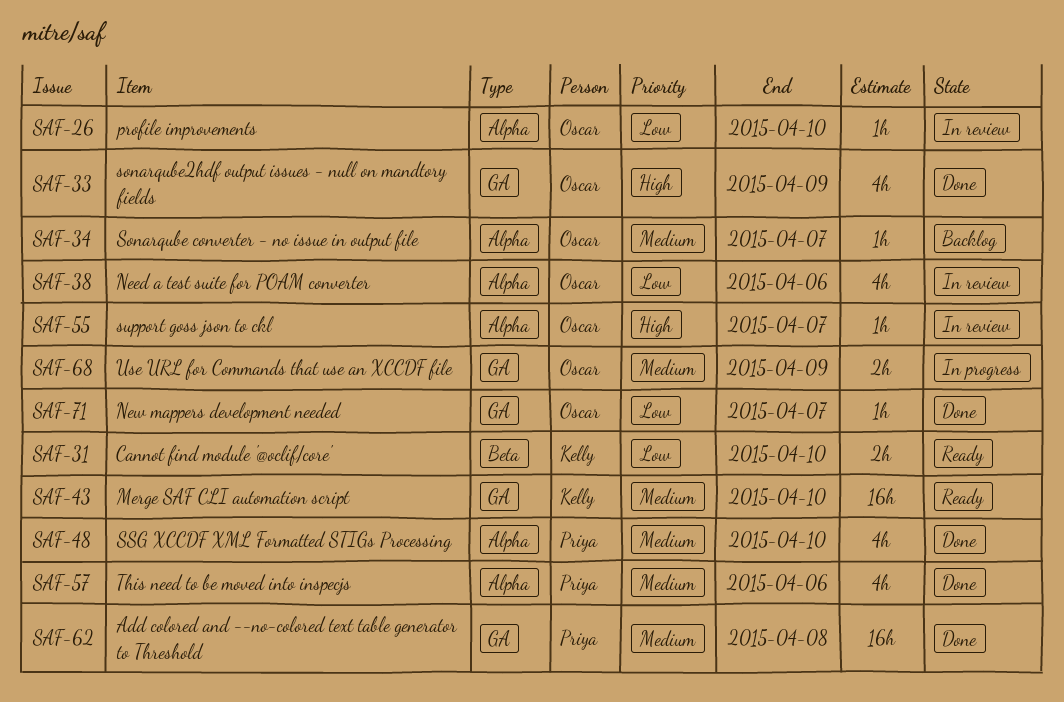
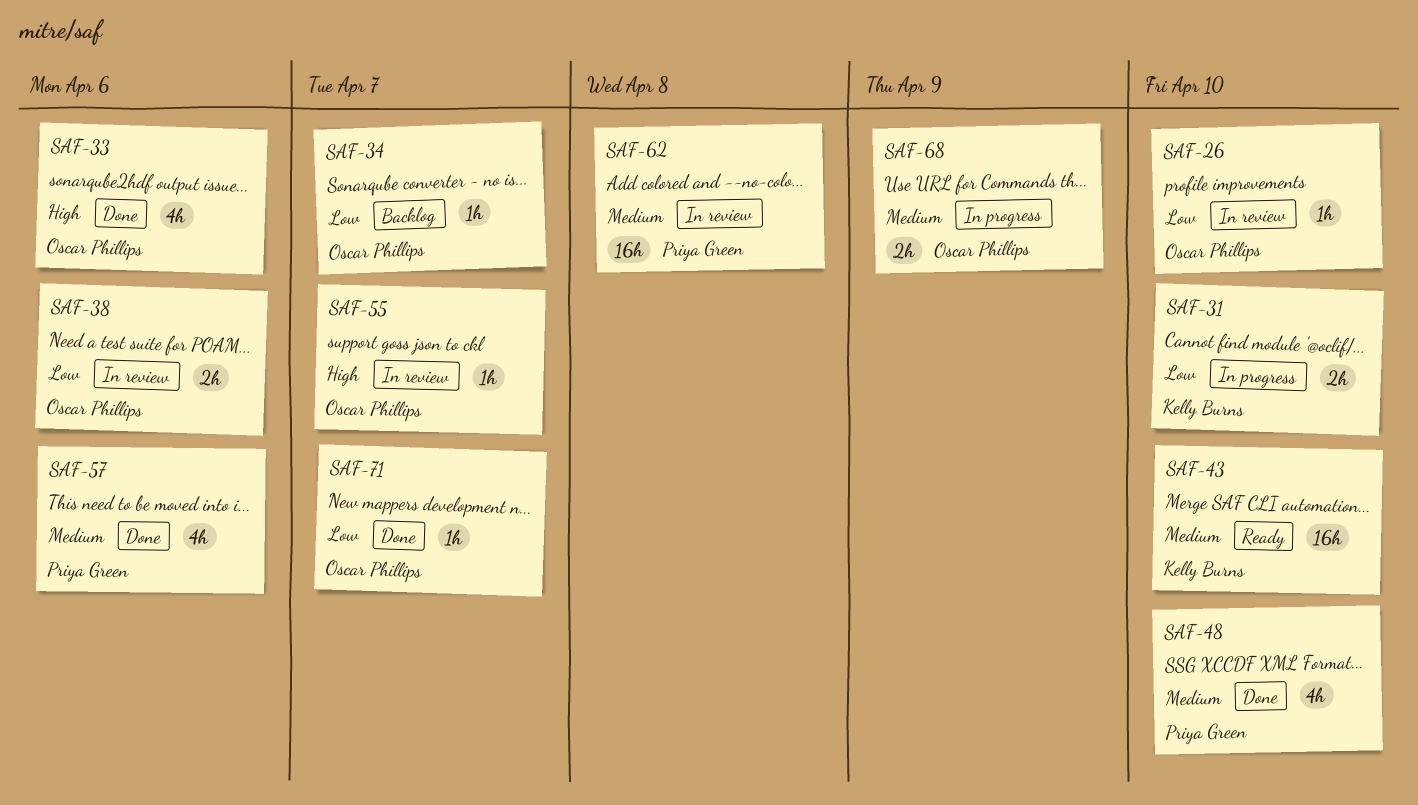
SAF-31, status: Ready -> In progress
SAF-33, due: Apr 9 -> Apr 6
SAF-34, priority: Medium -> Low
SAF-38, estimate: 4h -> 2h
SAF-62, status: Done -> In review

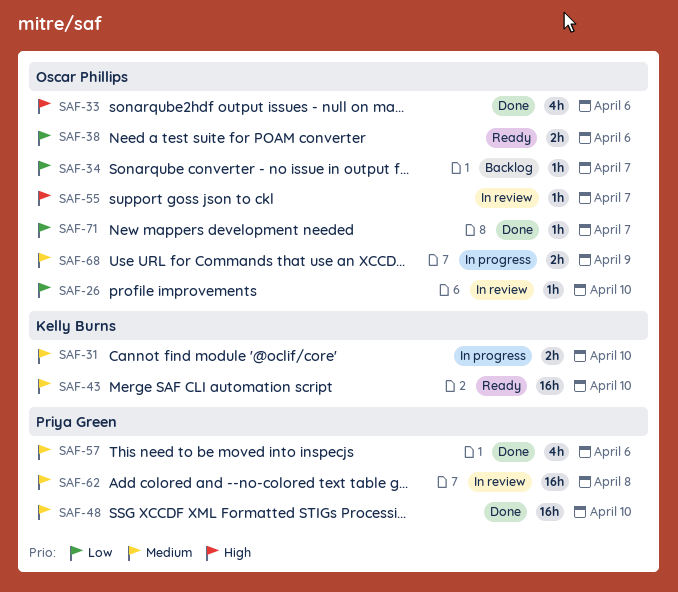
SAF-31, priority: Low -> Medium
SAF-38, status: In review -> Ready
SAF-48, estimate: 4h -> 16h

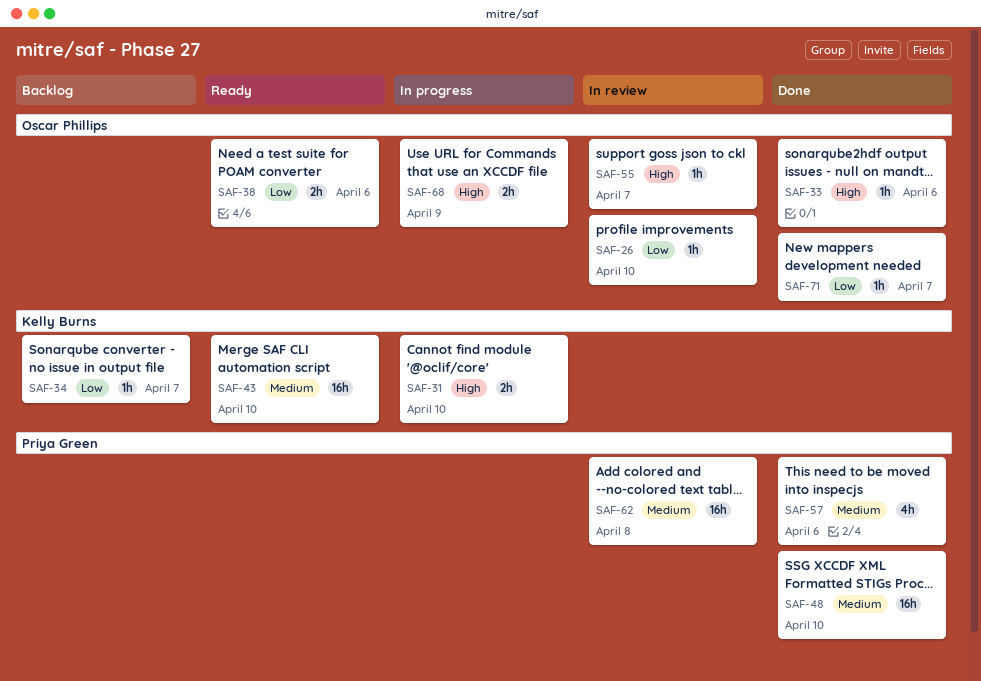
SAF-31, priority: Medium -> High
SAF-33, estimate: 4h -> 1h
SAF-34, owner: Oscar Phillips -> Kelly Burns
SAF-68, priority: Medium -> High

